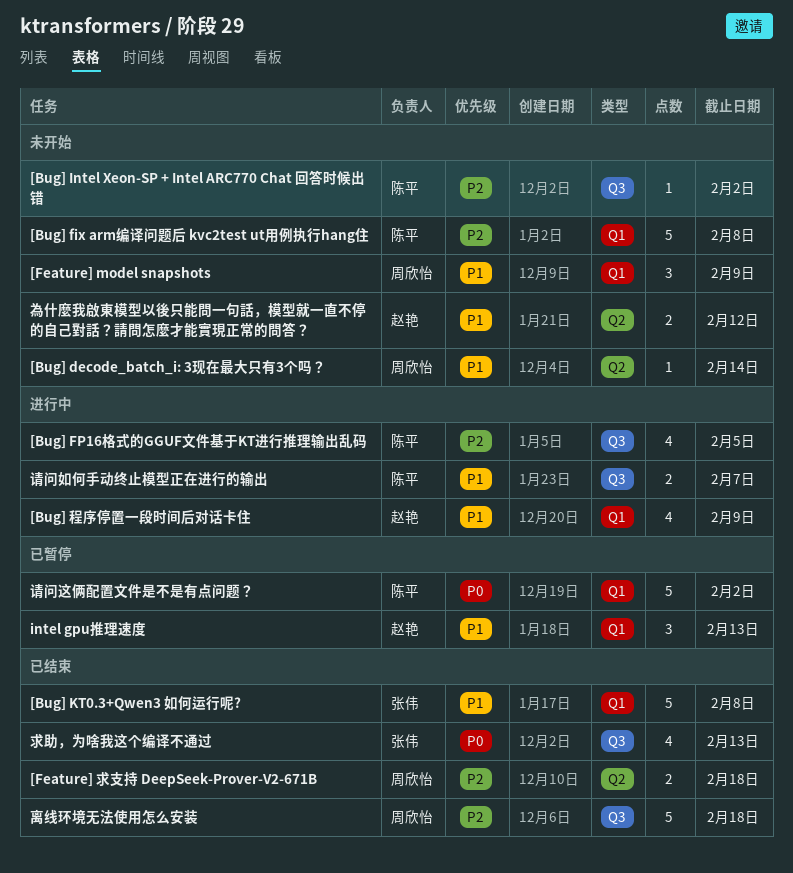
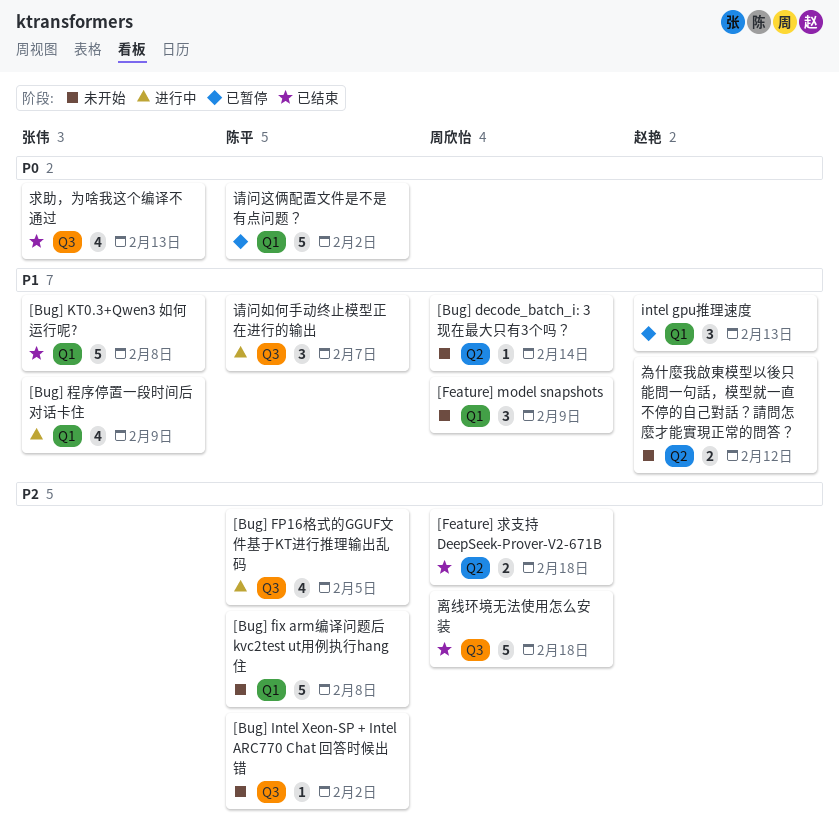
[Bug] 程序停置一段时间后对话卡住, owner: 赵艳 -> 张伟
请问如何手动终止模型正在进行的输出, estimate: 2 -> 3

